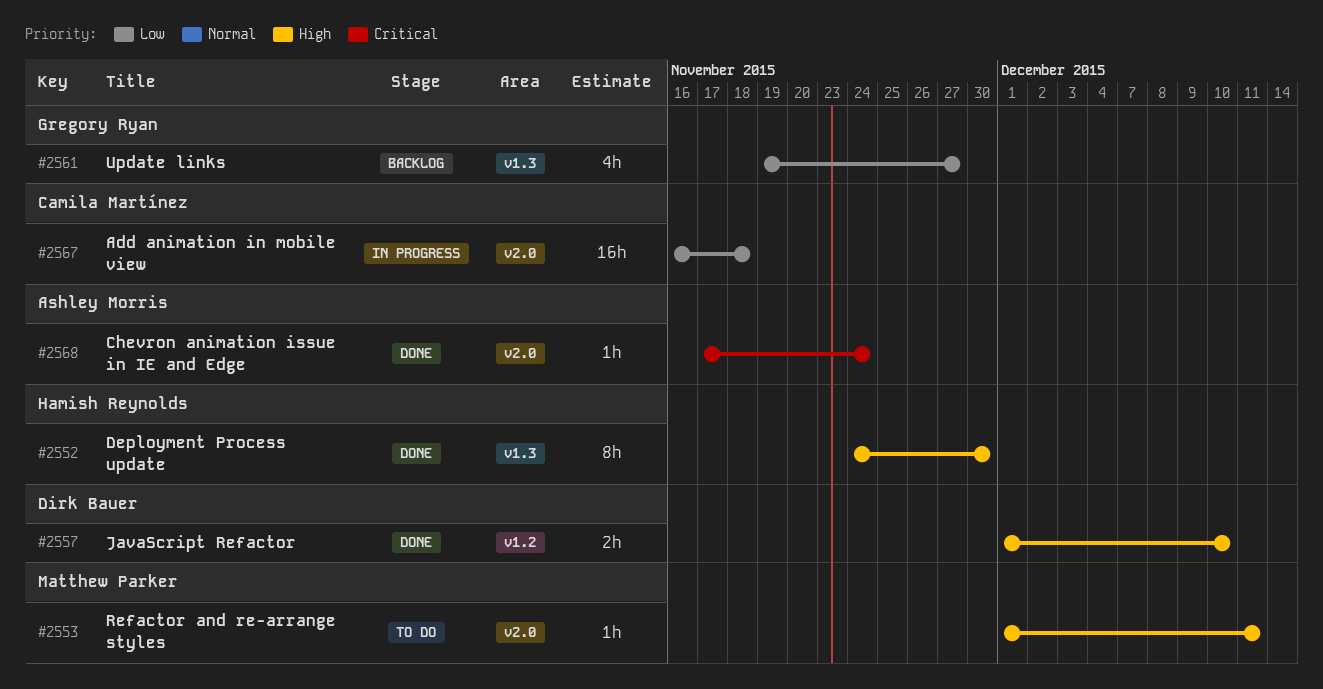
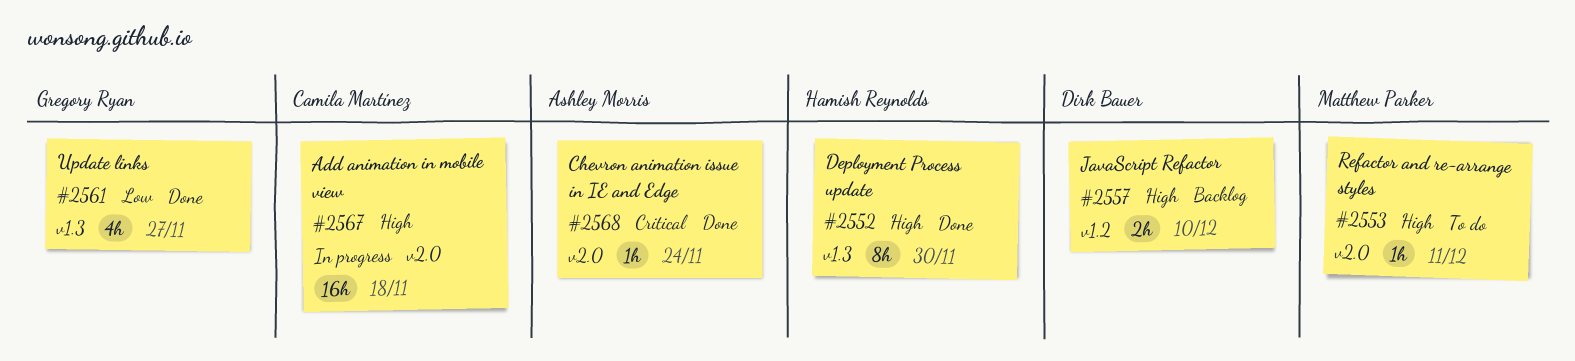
#2557, status: Done -> Backlog
#2561, status: Backlog -> Done
#2567, priority: Low -> High

